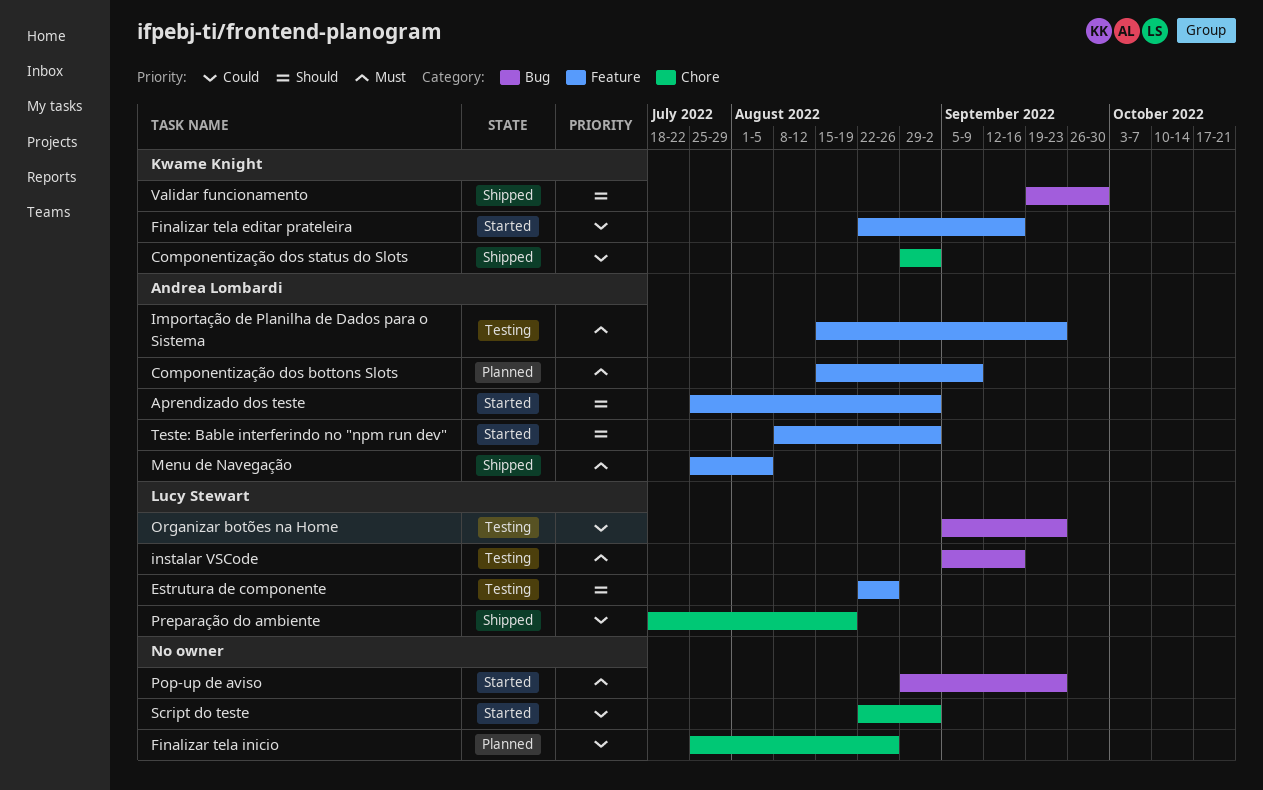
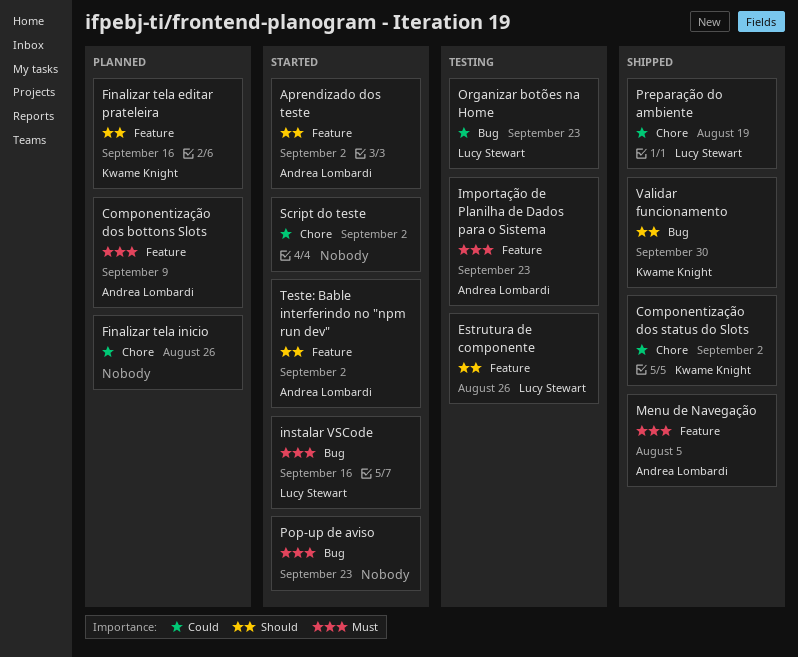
Finalizar tela editar prateleira, status: Started -> Planned
Finalizar tela editar prateleira, priority: Could -> Should
instalar VSCode, status: Testing -> Started

